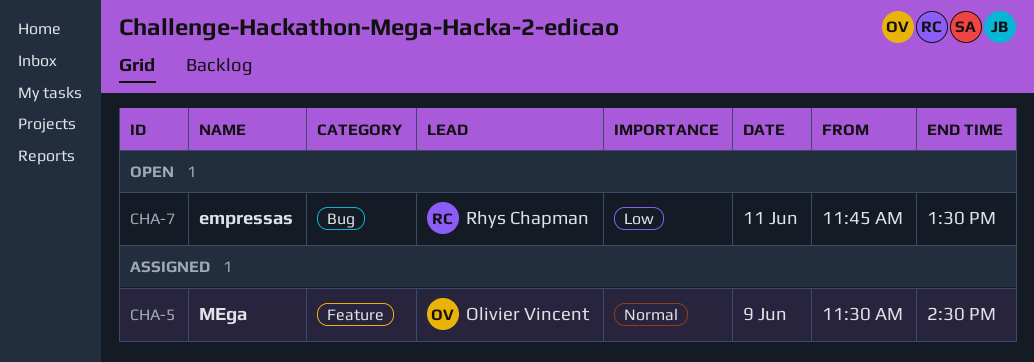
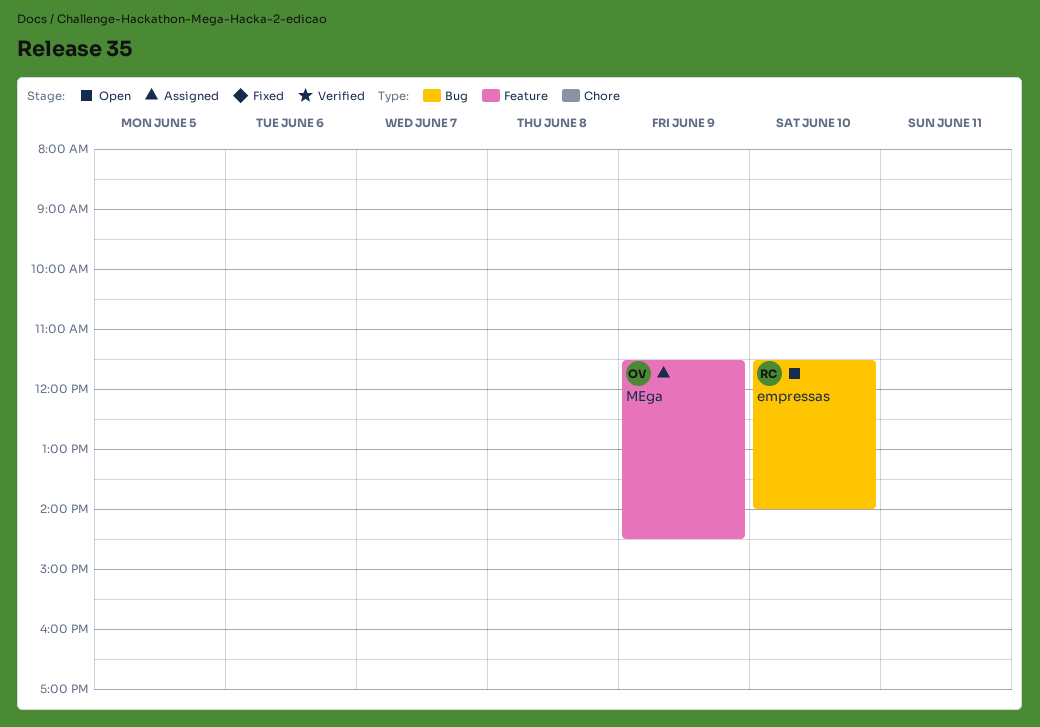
empressas, day: Jun 11 -> Jun 10
empressas, begins: 11:45 -> 11:30
empressas, ends: 13:30 -> 14:00

